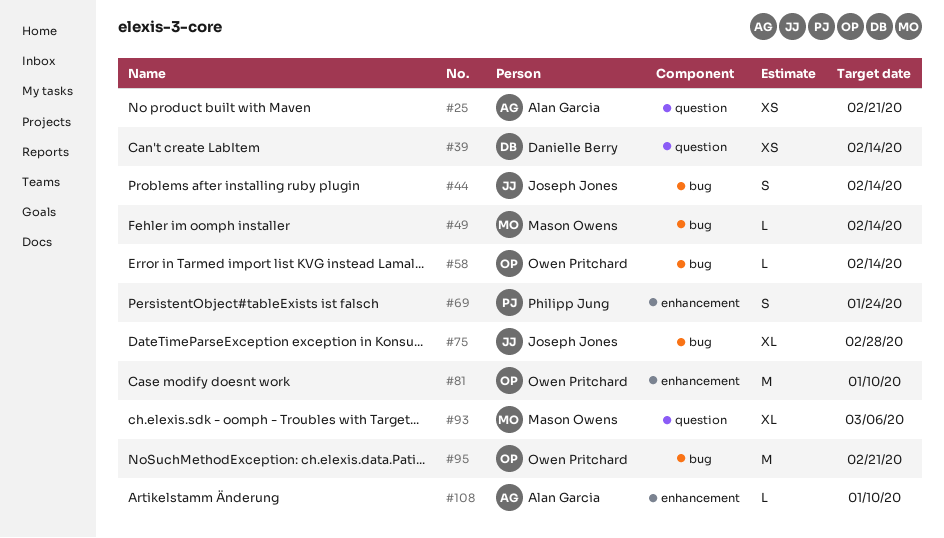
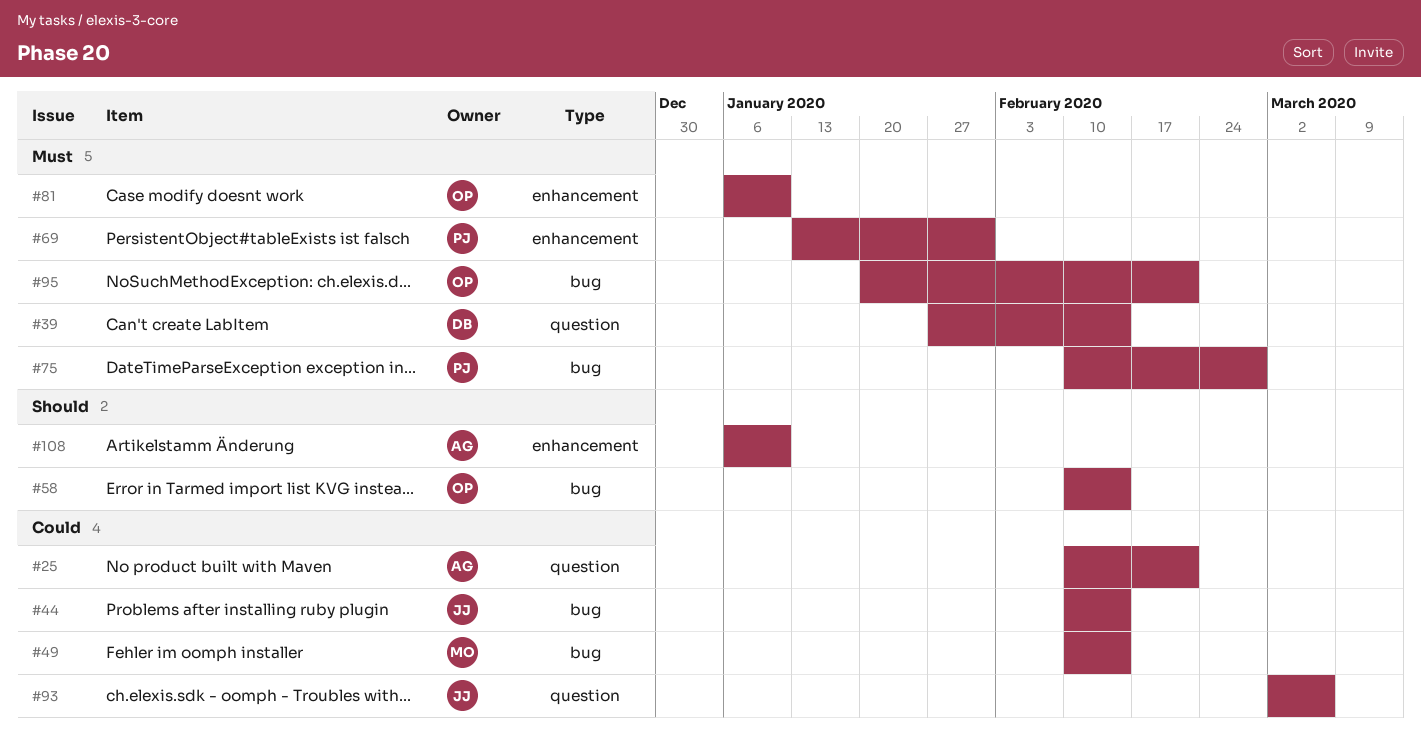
#69, due: Jan 24 -> Jan 31
#75, owner: Joseph Jones -> Philipp Jung
#93, owner: Mason Owens -> Joseph Jones

